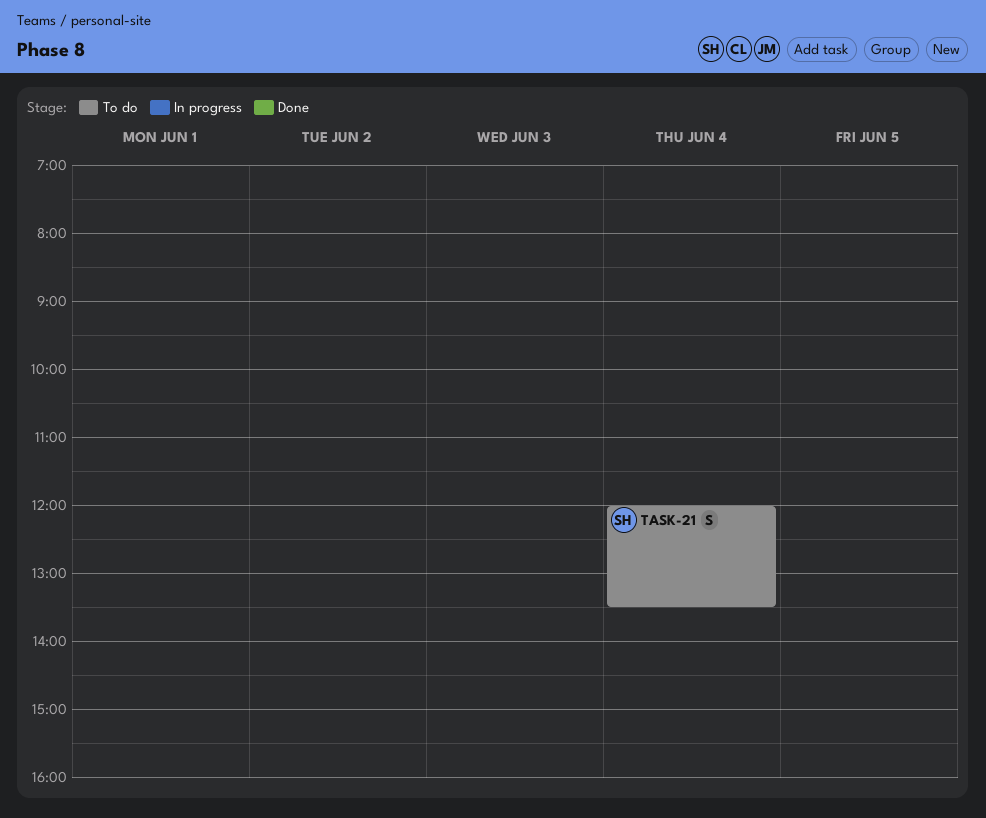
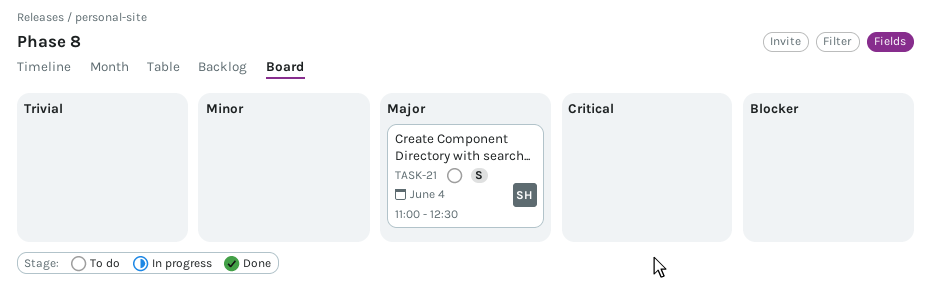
TASK-21, begins: 12:00 -> 11:00
TASK-21, ends: 13:30 -> 12:30

